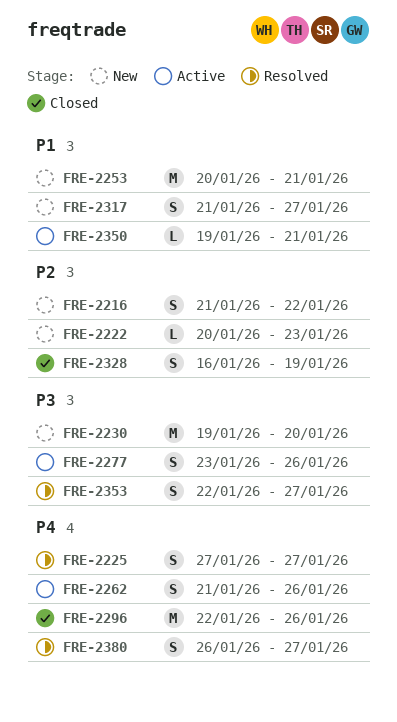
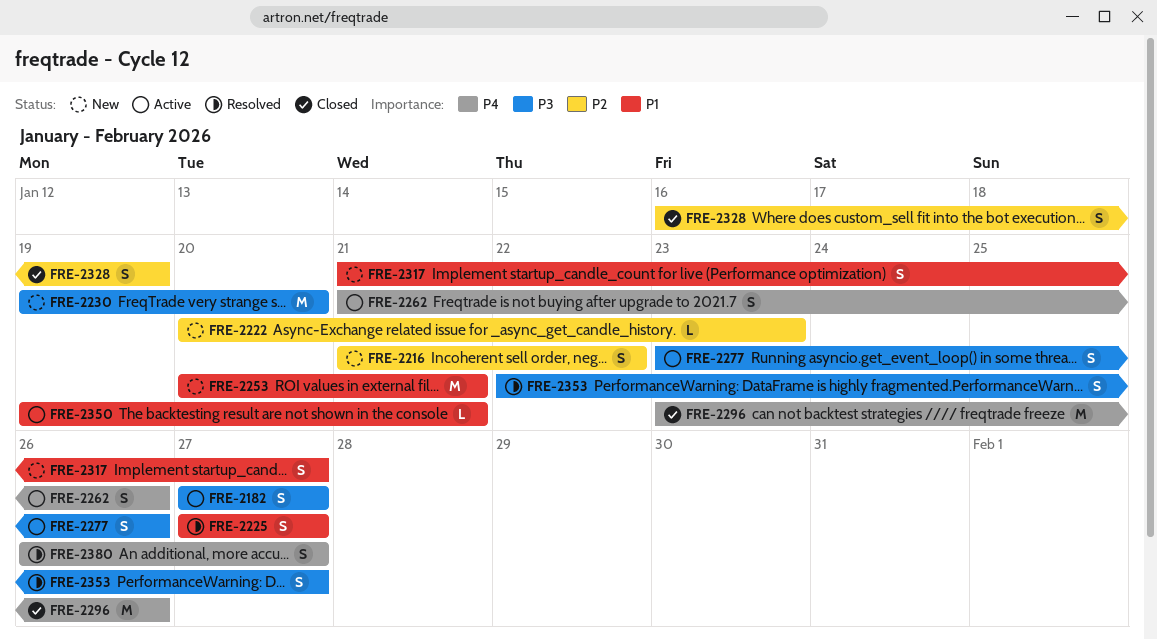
FRE-2182: none -> present
FRE-2225, priority: P4 -> P1
FRE-2296, start: Jan 22 -> Jan 23

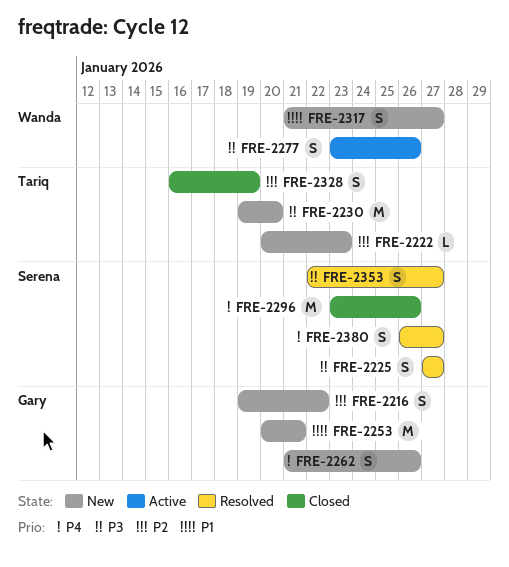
FRE-2182: present -> none
FRE-2216, start: Jan 21 -> Jan 19
FRE-2225, priority: P1 -> P3
FRE-2262, status: Active -> New
FRE-2350: present -> none

